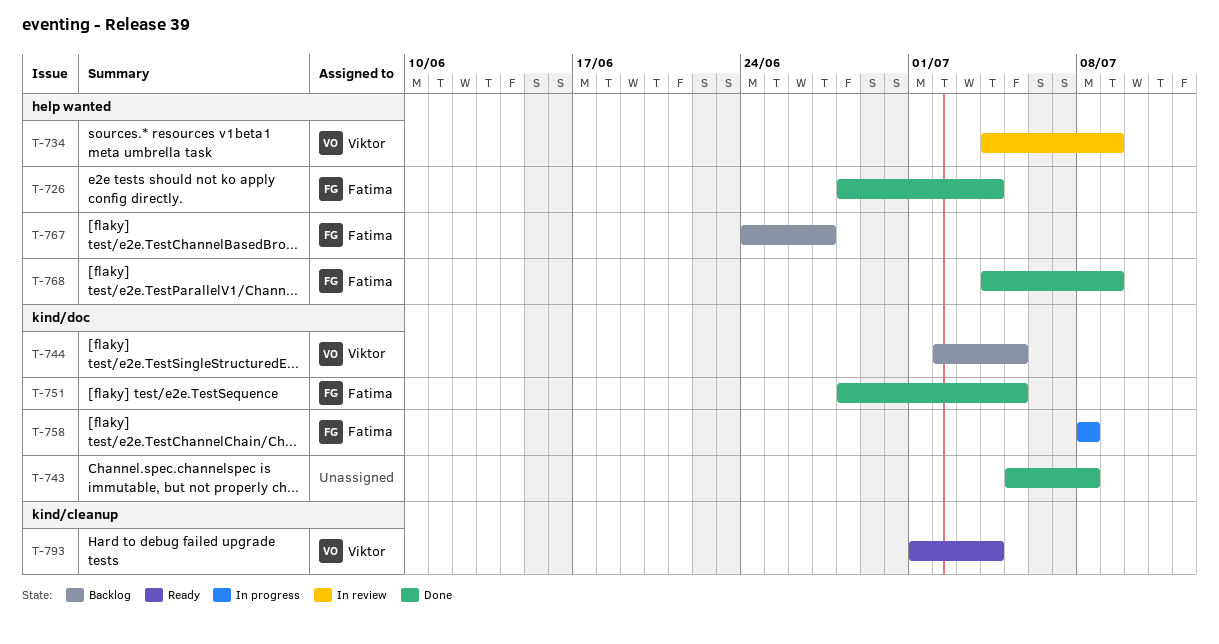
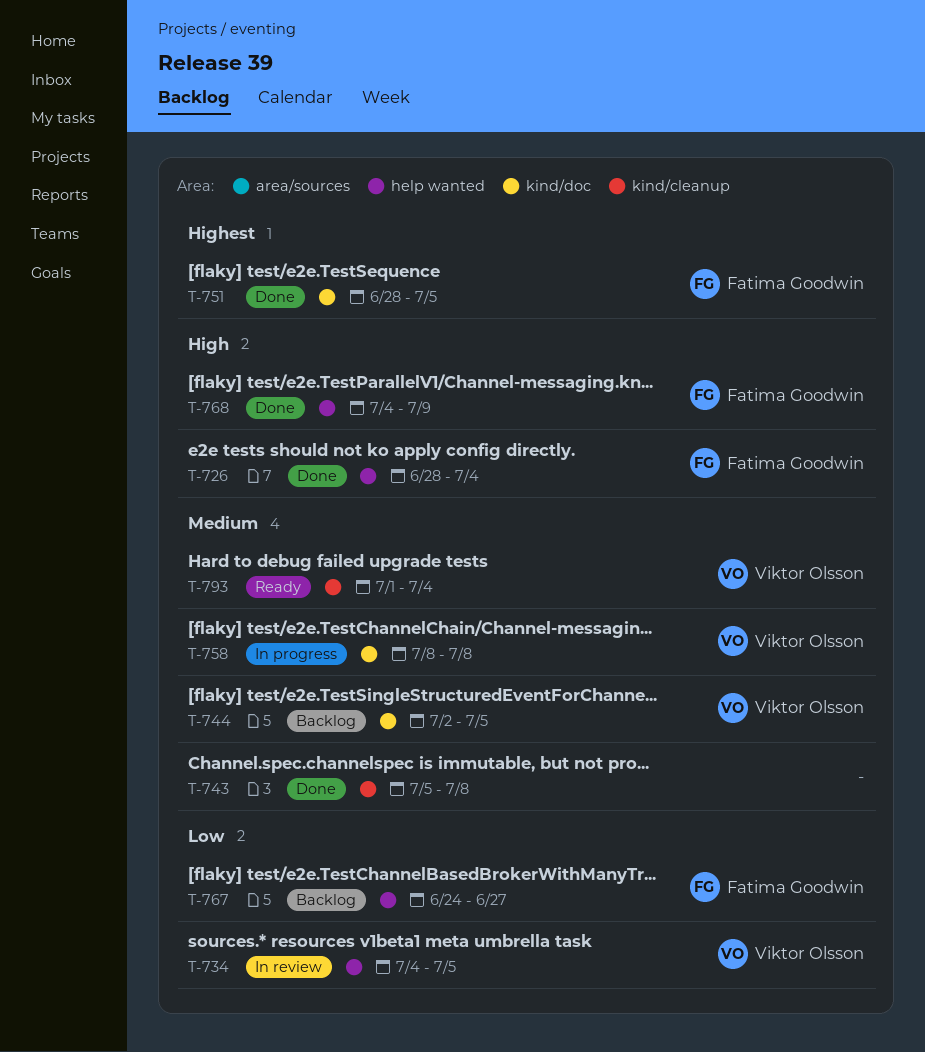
T-734, due: Jul 9 -> Jul 5
T-743, label: kind/doc -> kind/cleanup
T-758, owner: Fatima Goodwin -> Viktor Olsson

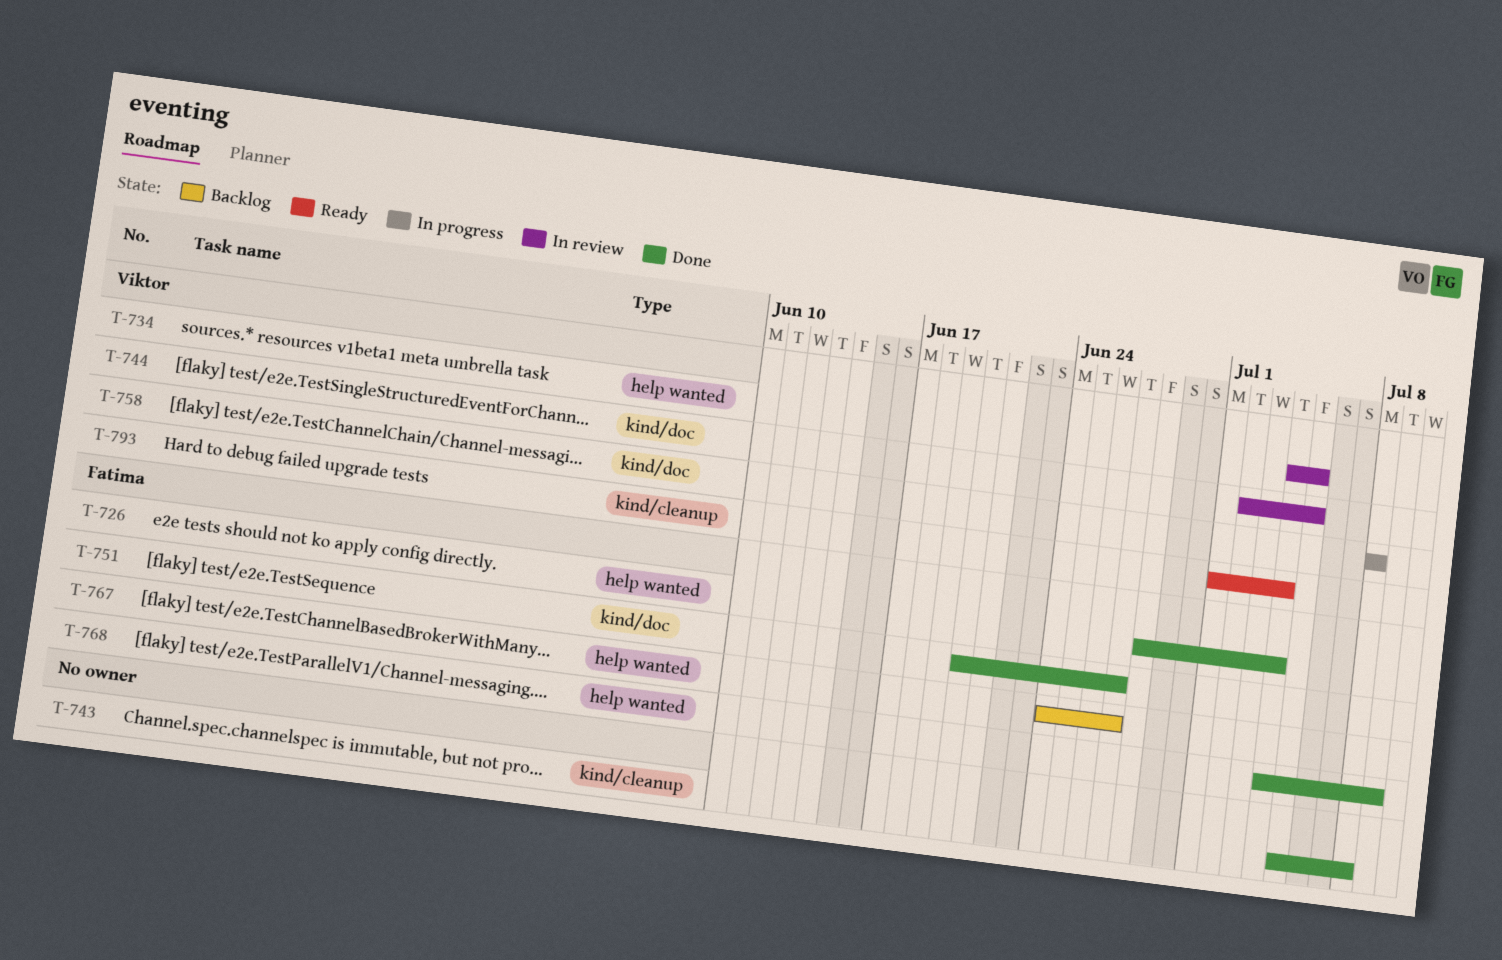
T-744, status: Backlog -> In review
T-751, start: Jun 28 -> Jun 20
T-751, due: Jul 5 -> Jun 27

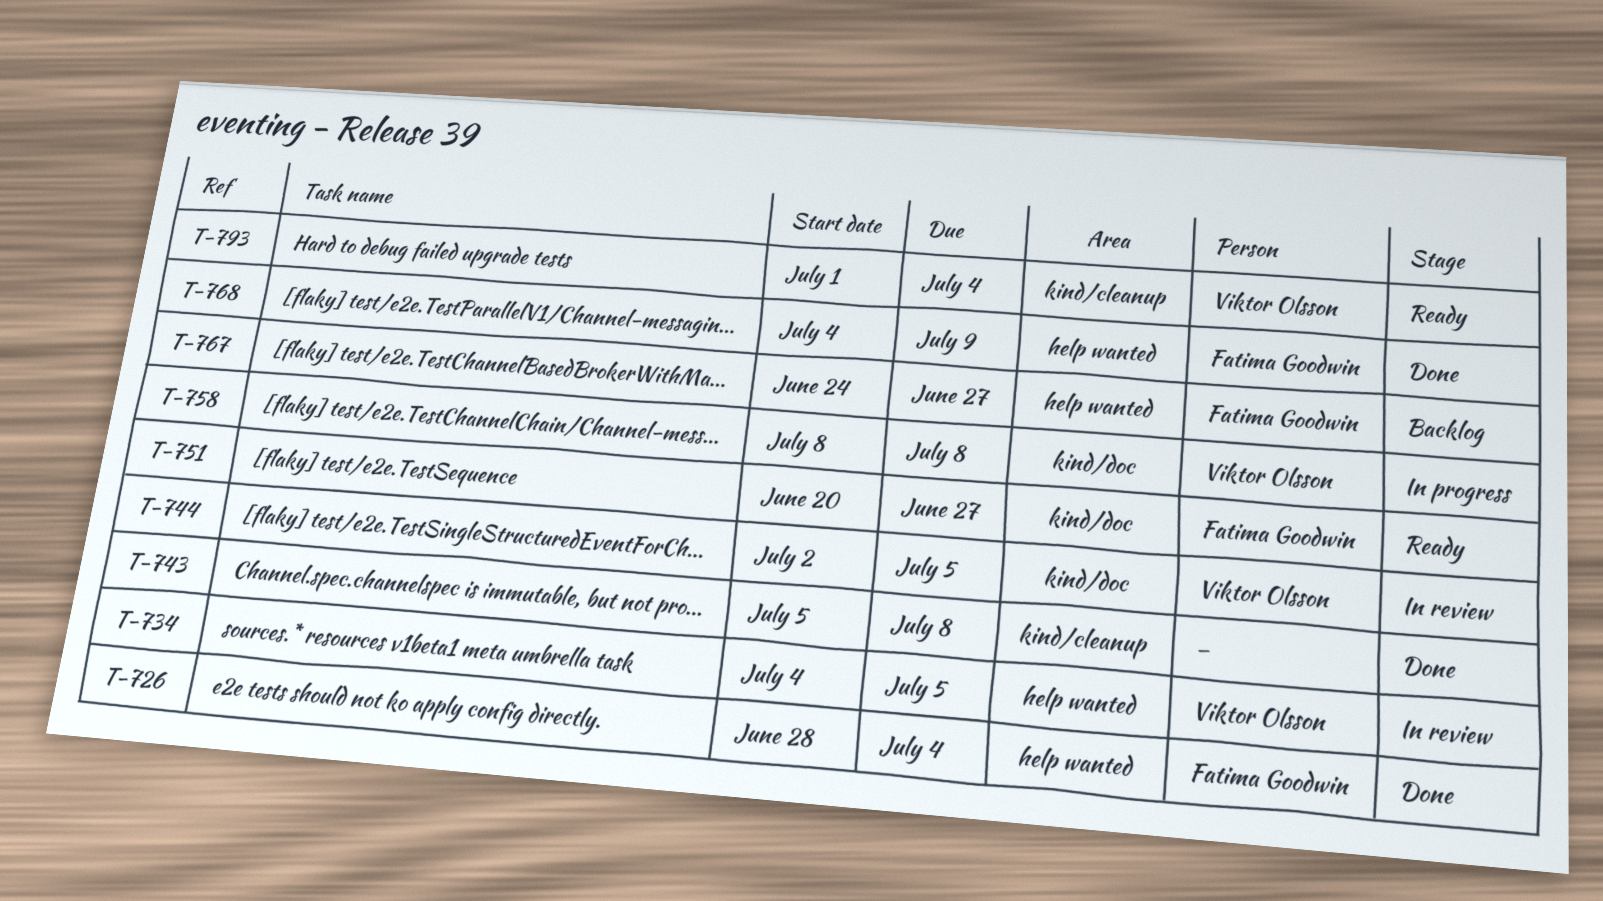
T-751, status: Done -> Ready

